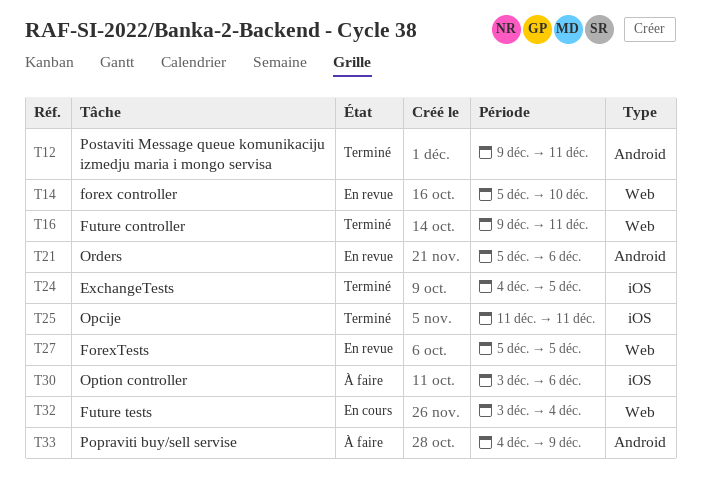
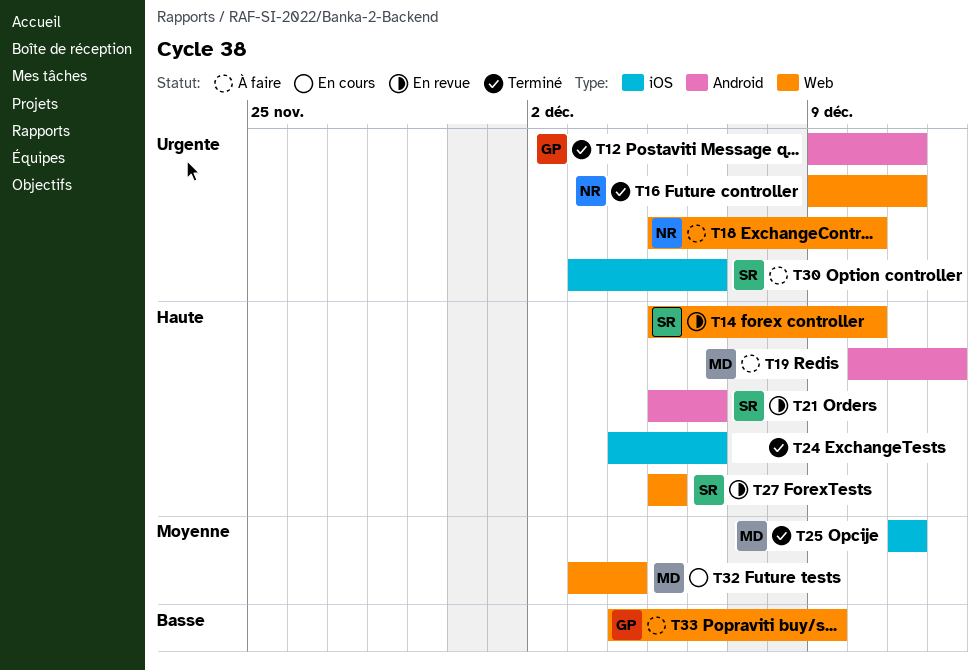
T18: none -> present
T19: none -> present
T24, due: Dec 5 -> Dec 6
T33, label: Android -> Web

